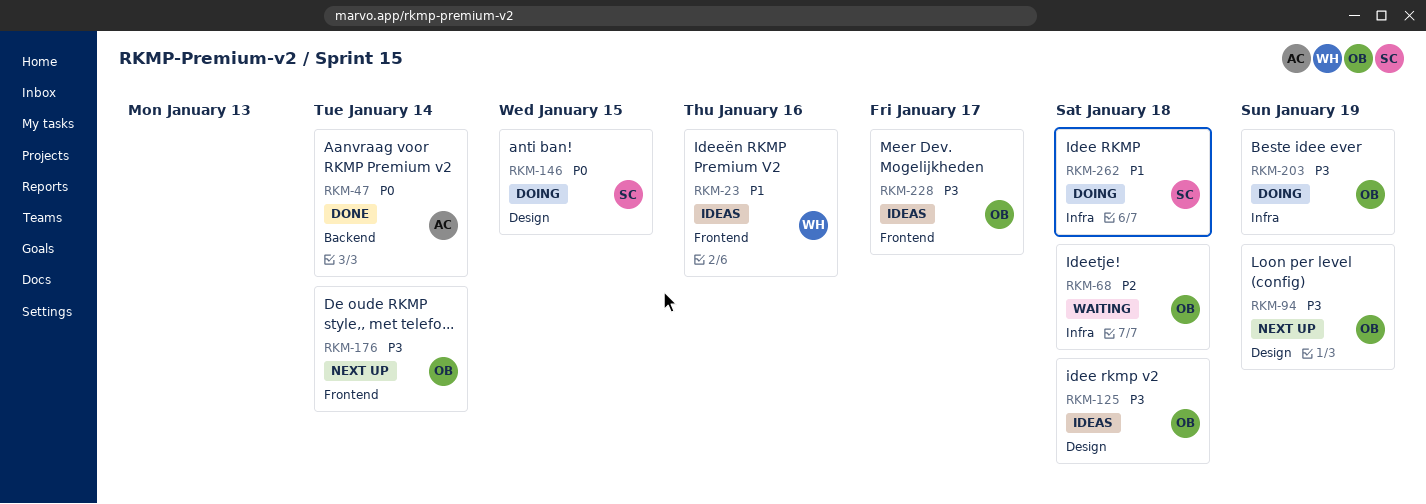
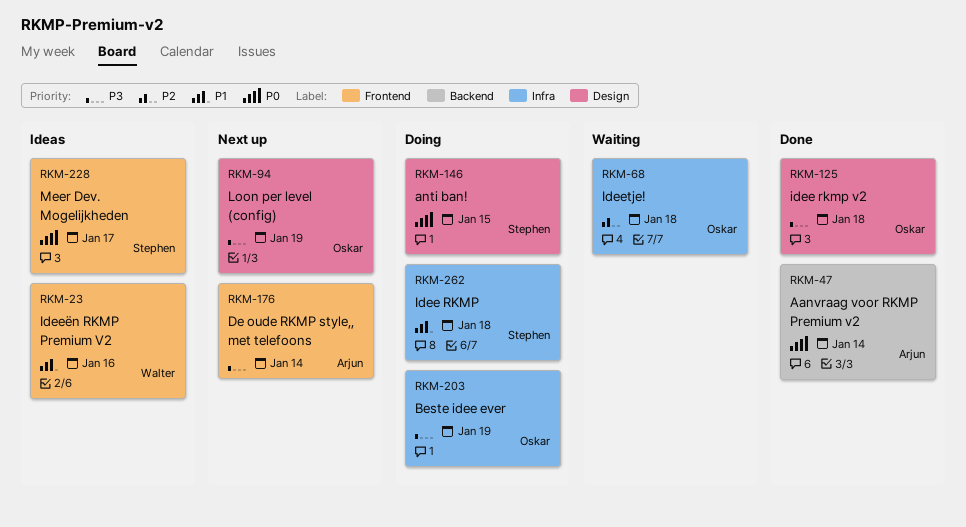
RKM-125, status: Ideas -> Done
RKM-176, owner: Oskar -> Arjun
RKM-228, owner: Oskar -> Stephen
RKM-228, priority: P3 -> P0

